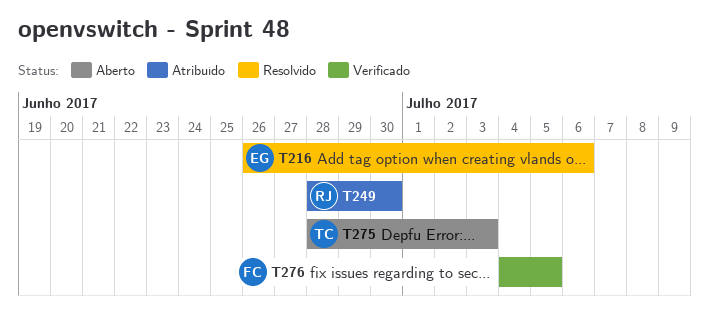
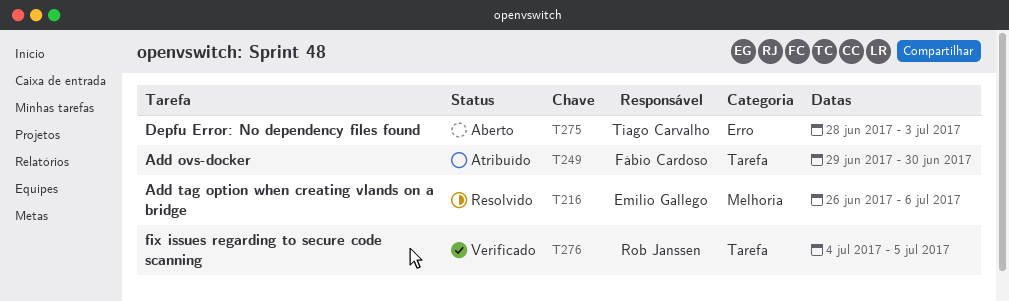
T249, owner: Rob Janssen -> Fábio Cardoso
T249, start: Jun 28 -> Jun 29
T276, owner: Fábio Cardoso -> Rob Janssen

